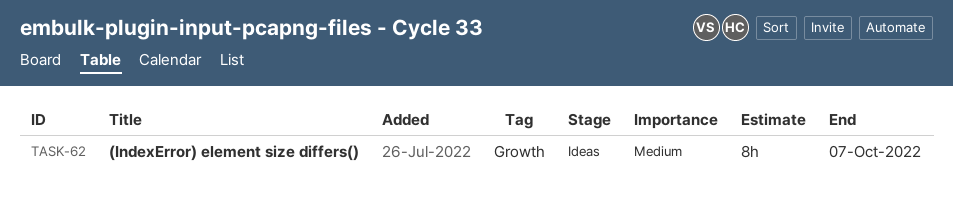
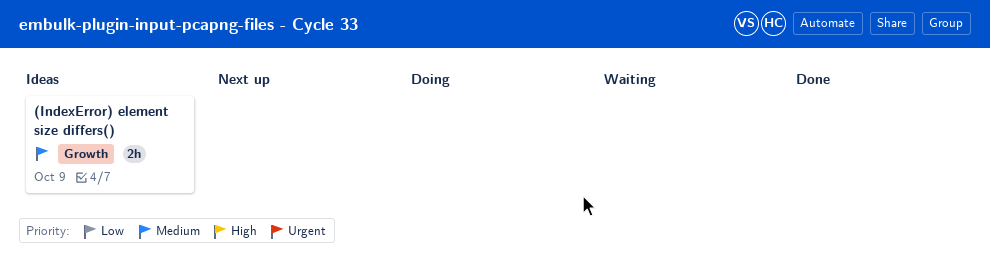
(IndexError) element size differs(), estimate: 8h -> 2h
(IndexError) element size differs(), due: Oct 7 -> Oct 9

